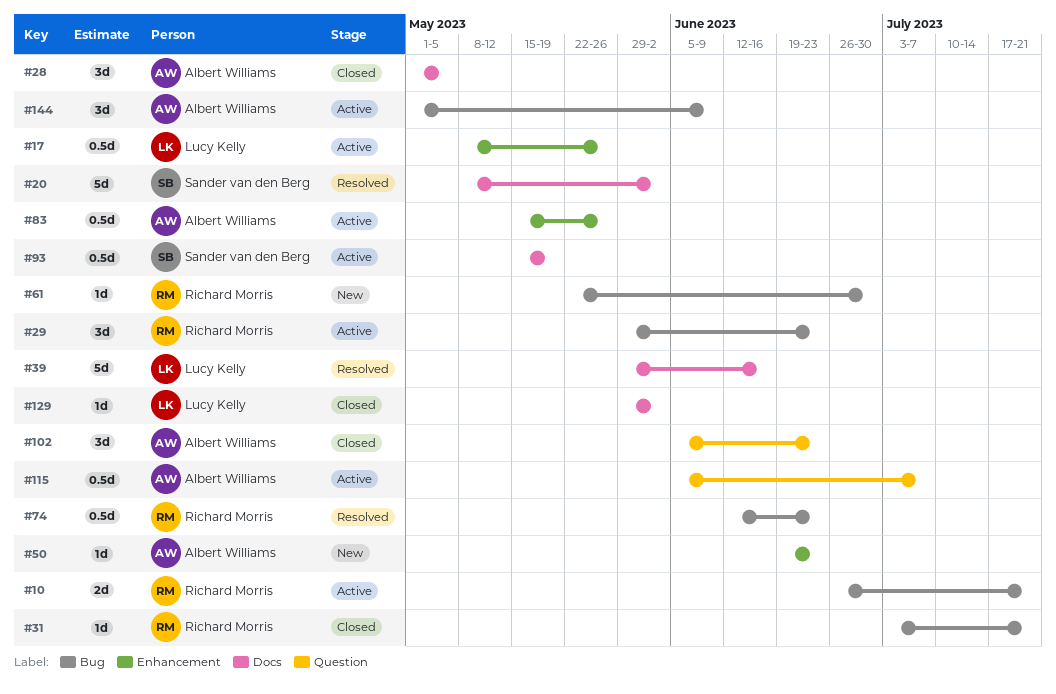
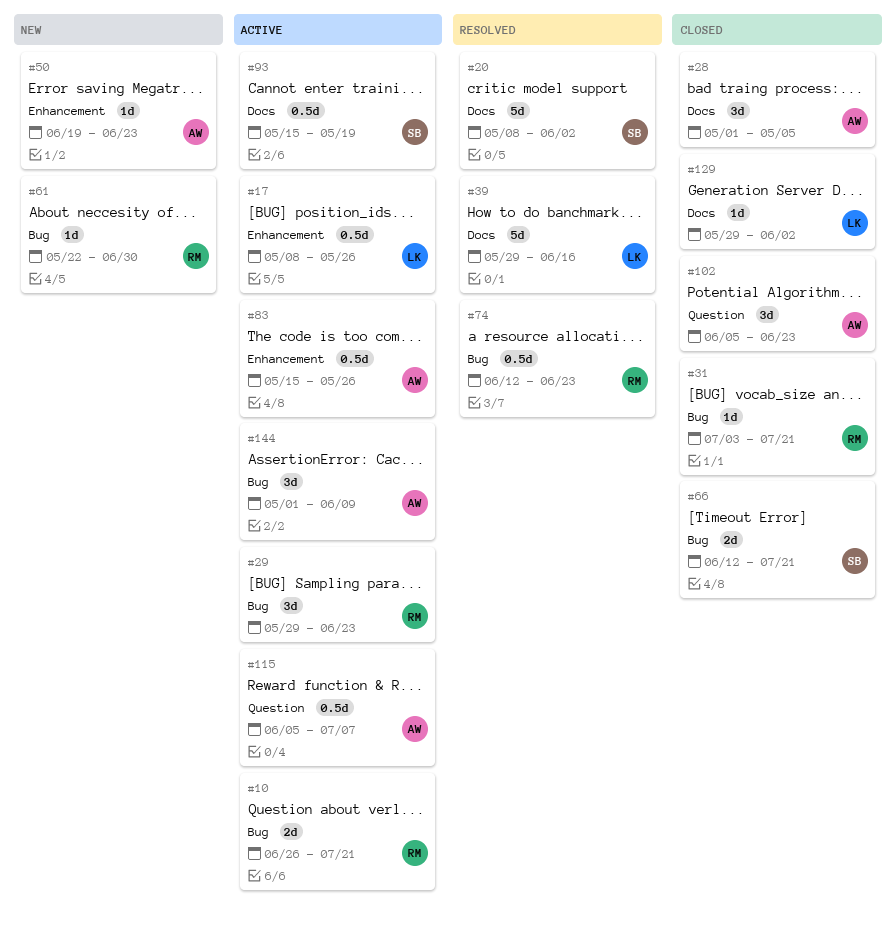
#66: none -> present

